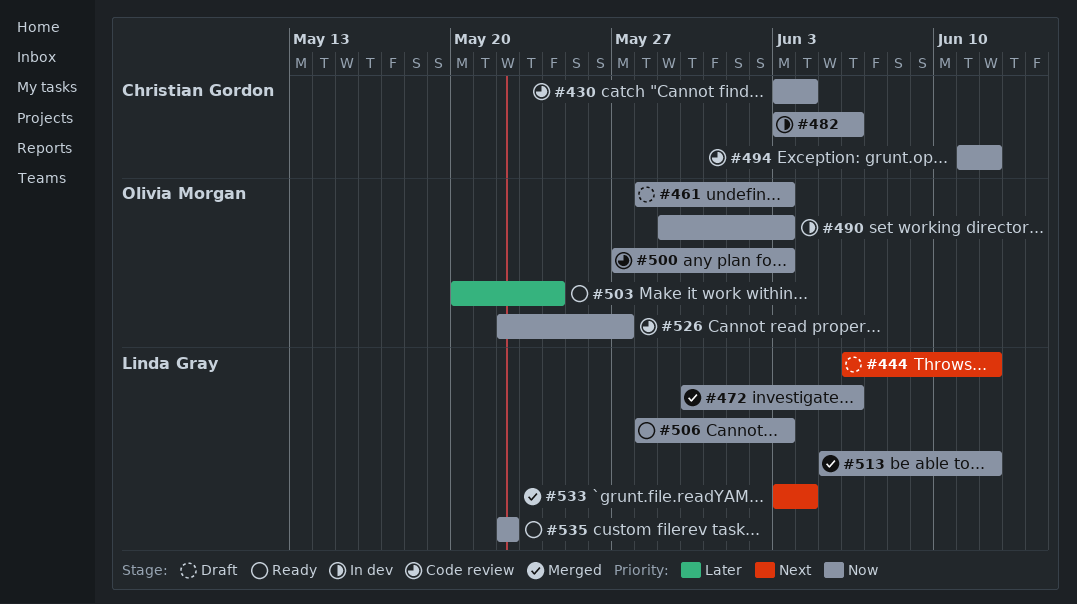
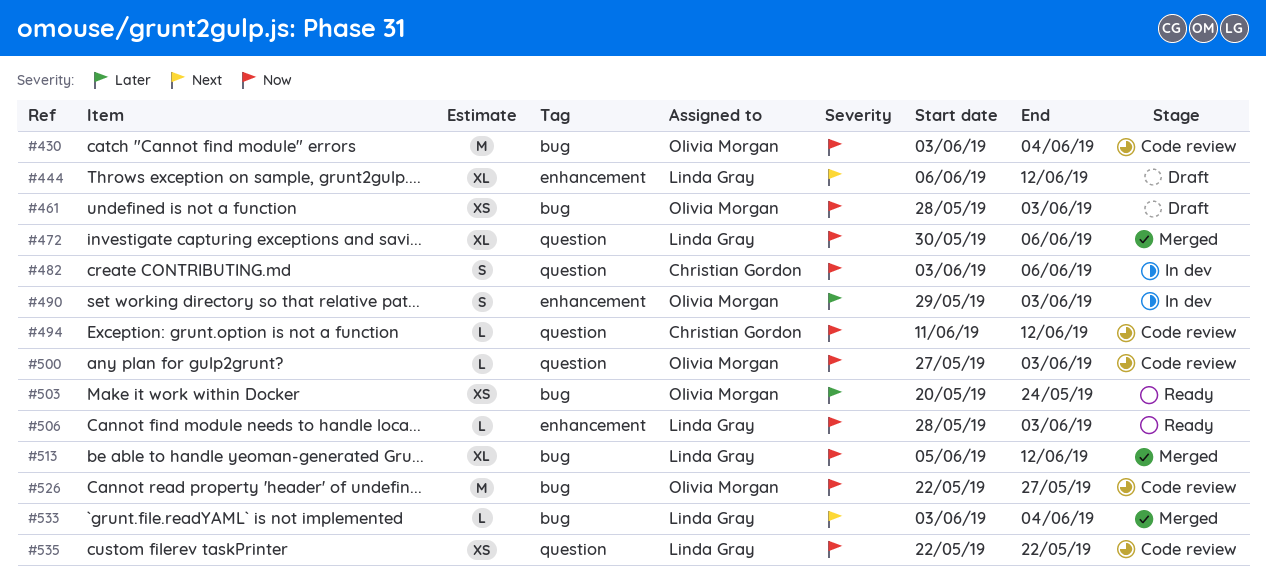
#430, owner: Christian Gordon -> Olivia Morgan
#490, priority: Now -> Later
#535, status: Ready -> Code review

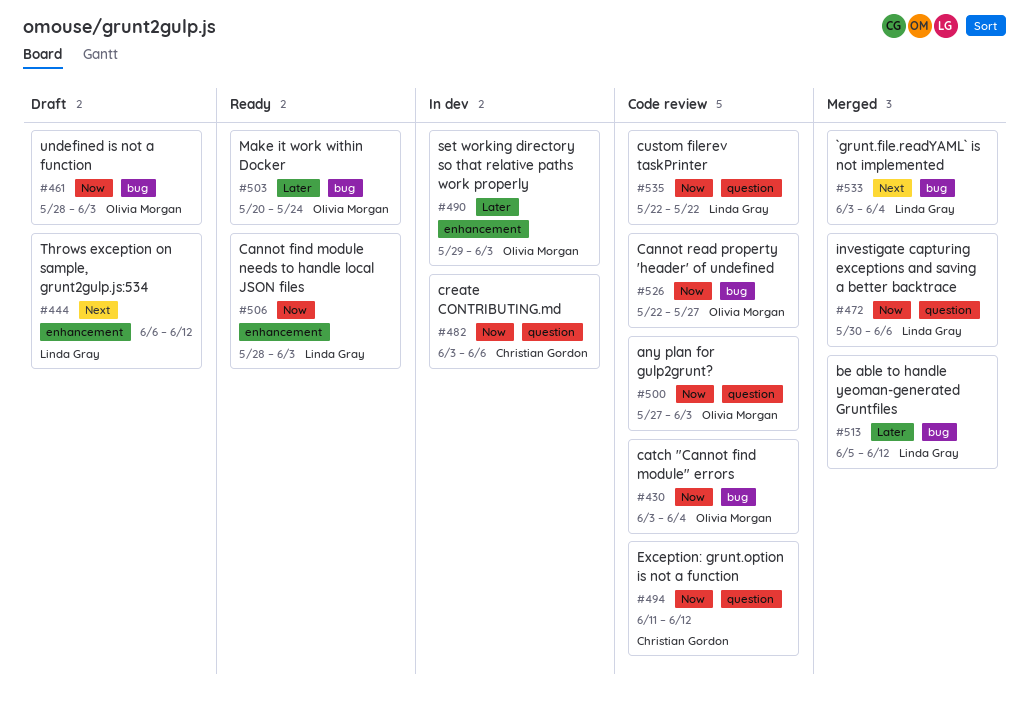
#513, priority: Now -> Later

